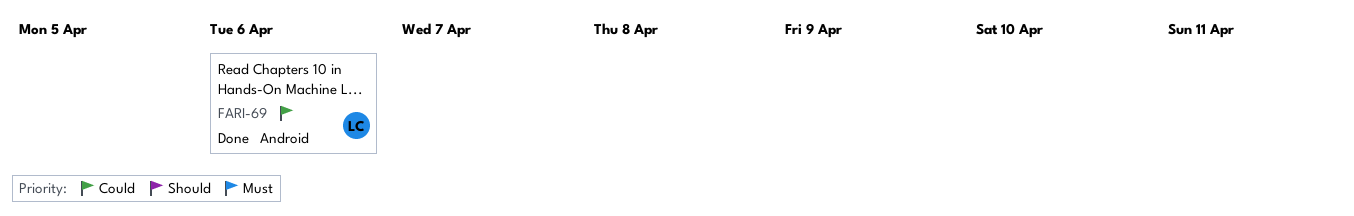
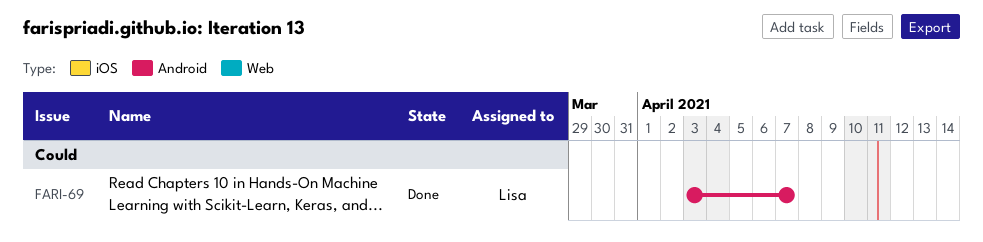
FARI-69, due: Apr 6 -> Apr 7

